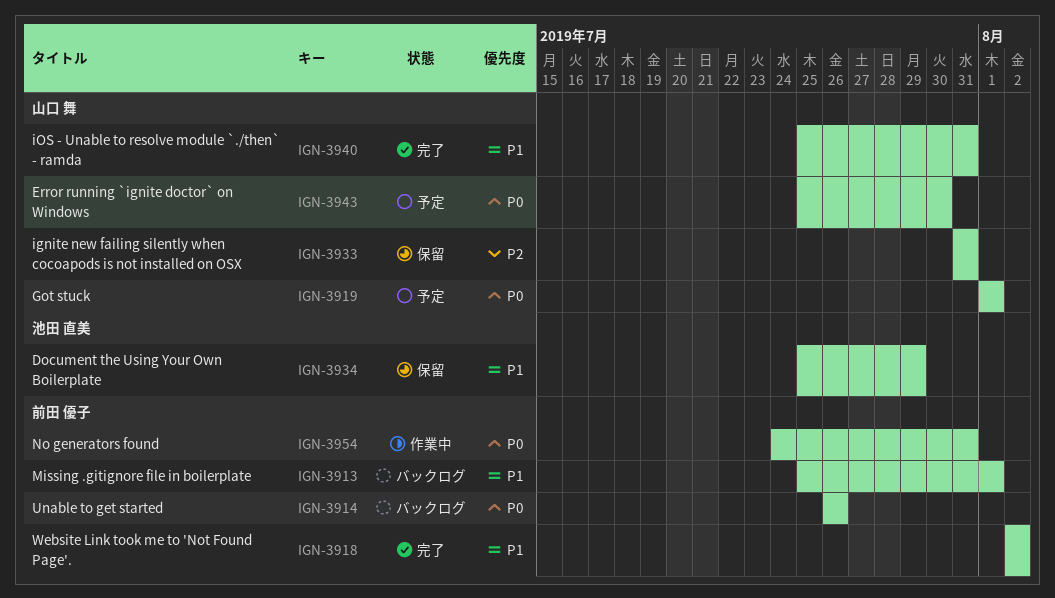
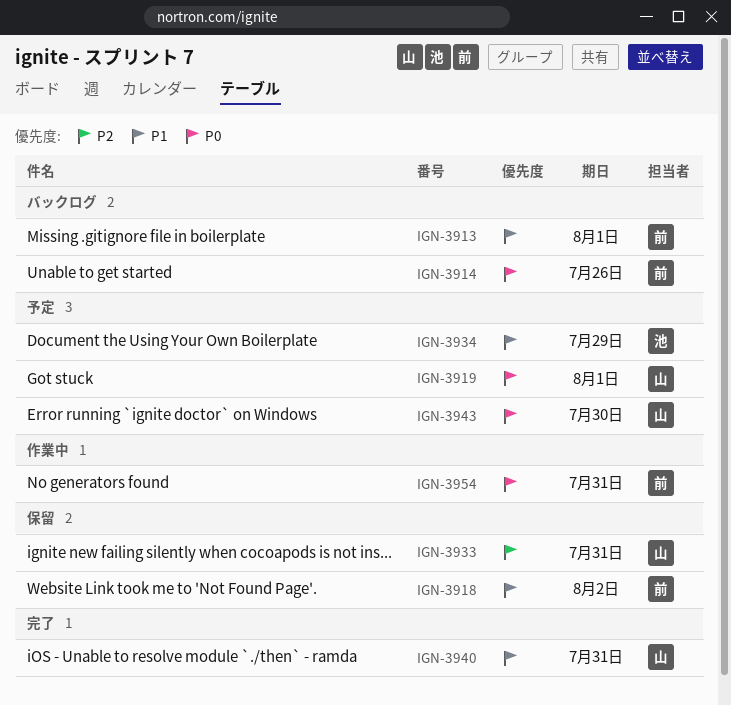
IGN-3918, status: 完了 -> 保留
IGN-3934, status: 保留 -> 予定

